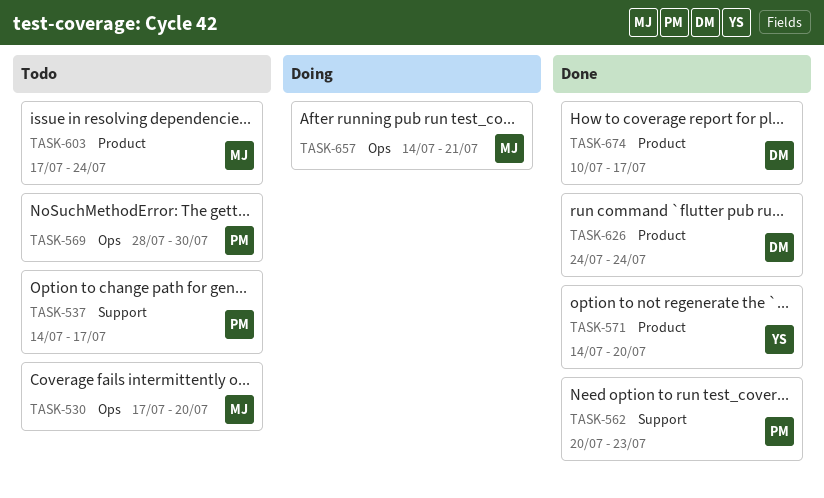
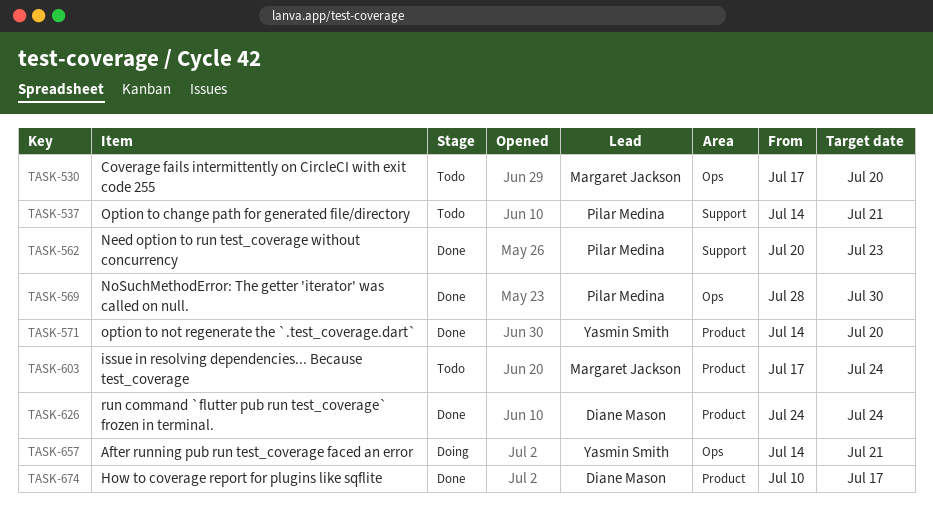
TASK-537, due: Jul 17 -> Jul 21
TASK-569, status: Todo -> Done
TASK-657, owner: Margaret Jackson -> Yasmin Smith

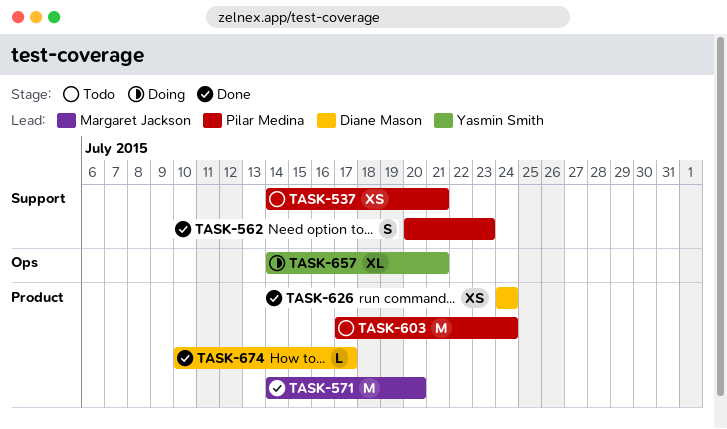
TASK-530: present -> none
TASK-569: present -> none
TASK-571, owner: Yasmin Smith -> Margaret Jackson
TASK-603, owner: Margaret Jackson -> Pilar Medina

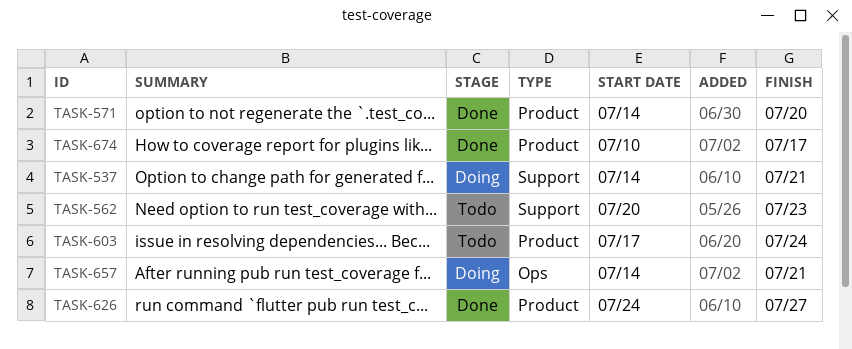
TASK-537, status: Todo -> Doing
TASK-562, status: Done -> Todo
TASK-626, due: Jul 24 -> Jul 27

